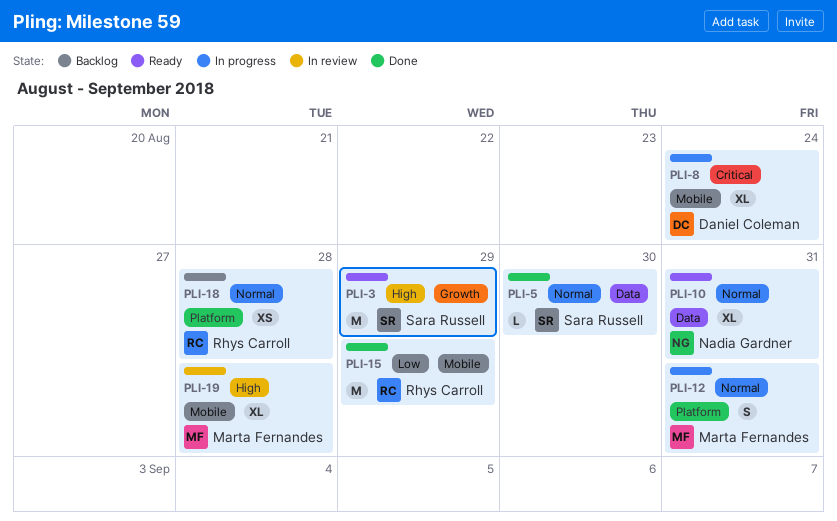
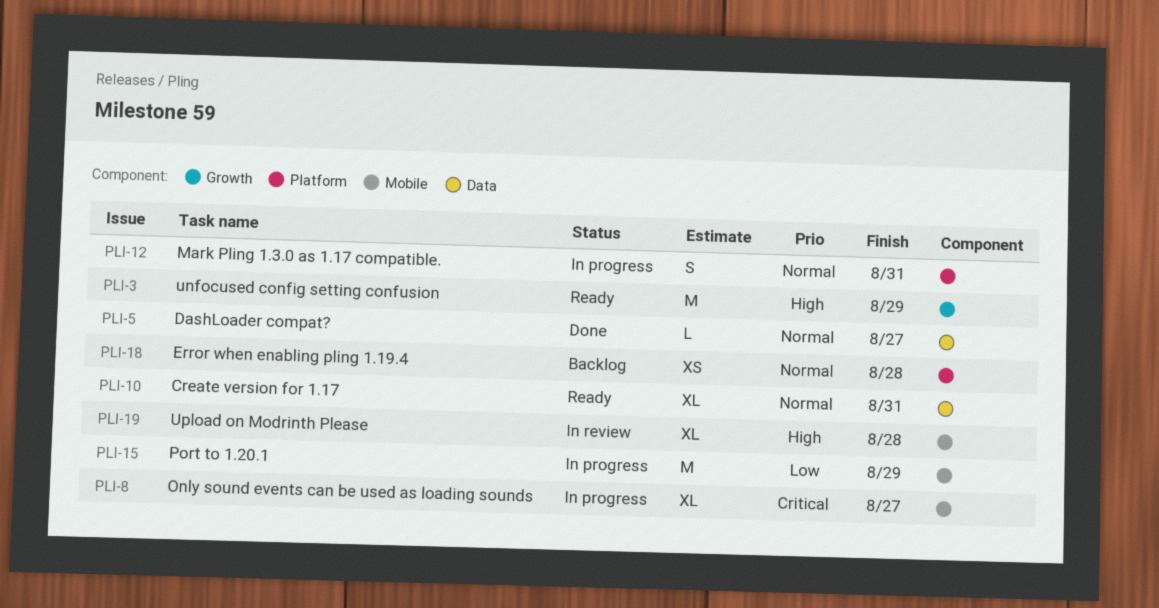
PLI-5, due: Aug 30 -> Aug 27
PLI-8, due: Aug 24 -> Aug 27
PLI-15, status: Done -> In progress

